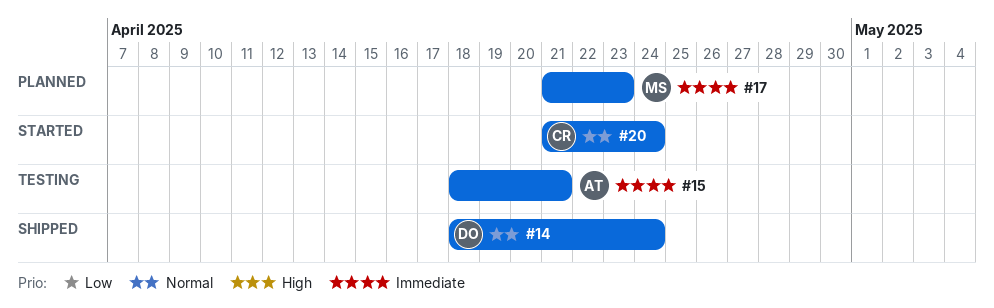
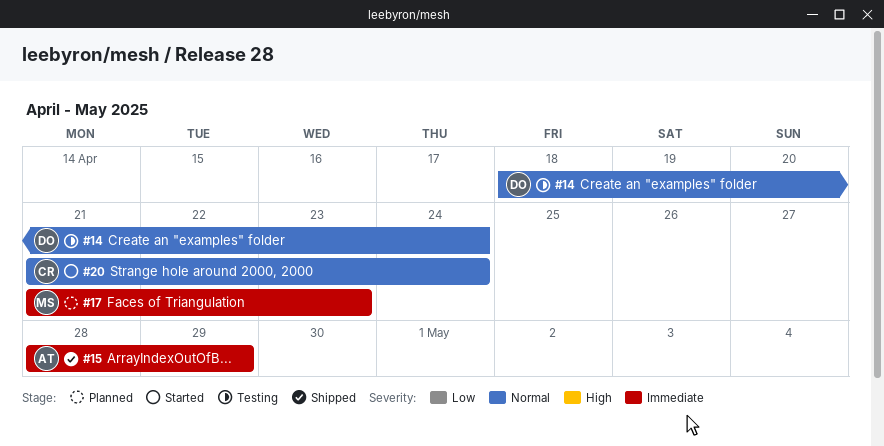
#14, status: Shipped -> Testing
#15, status: Testing -> Shipped
#15, start: Apr 18 -> Apr 28
#15, due: Apr 21 -> Apr 29

